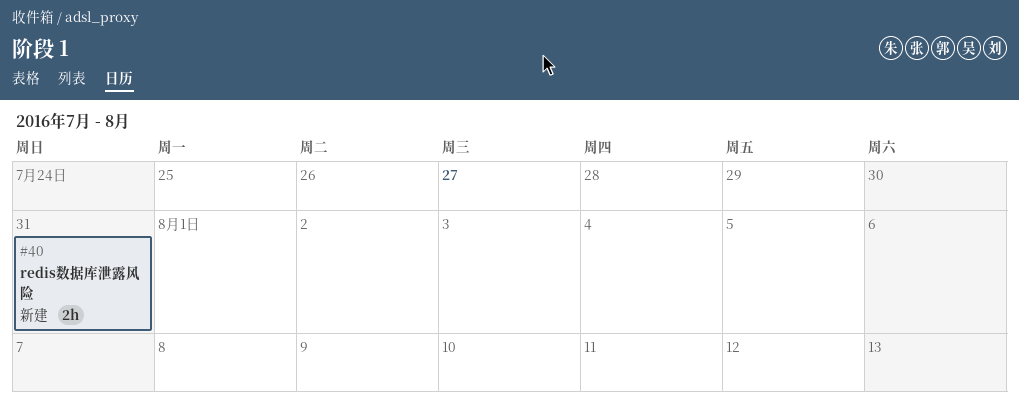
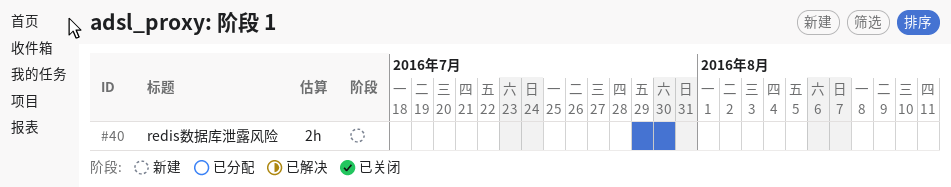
#40, due: Jul 31 -> Jul 30

